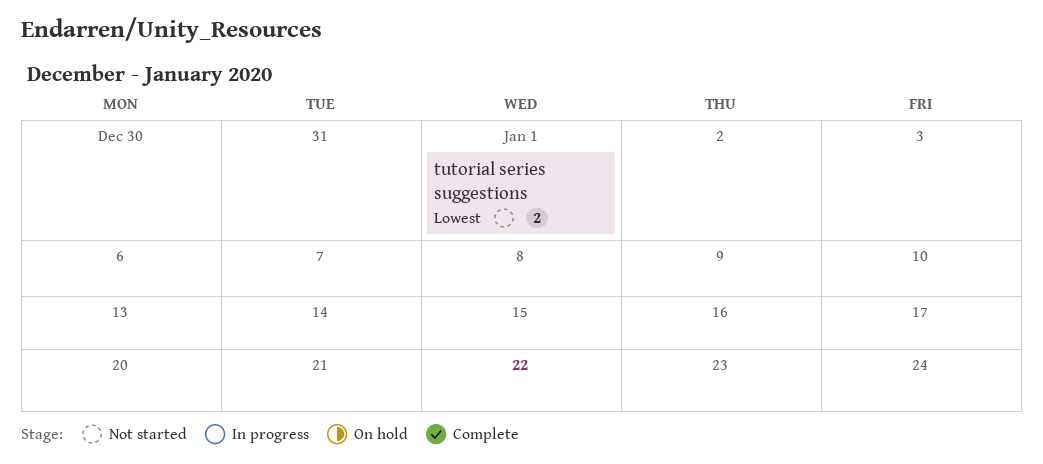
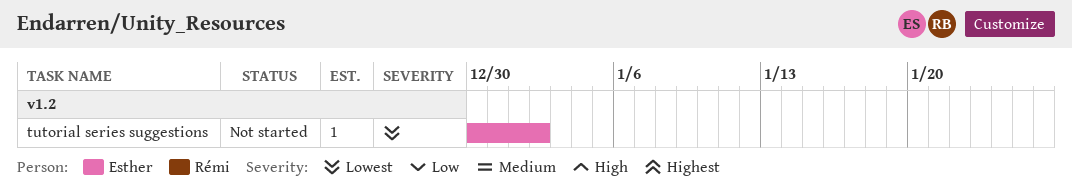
tutorial series suggestions, estimate: 2 -> 1
tutorial series suggestions, due: Jan 1 -> Jan 2

